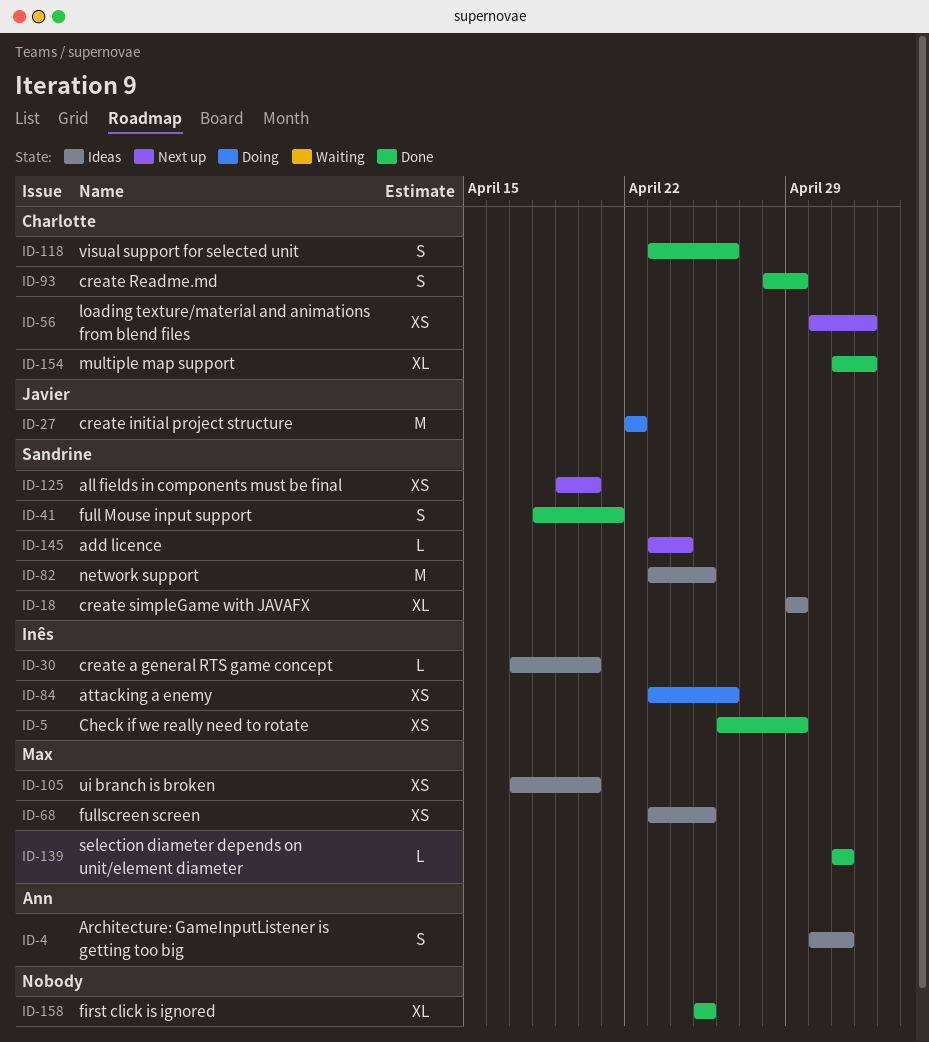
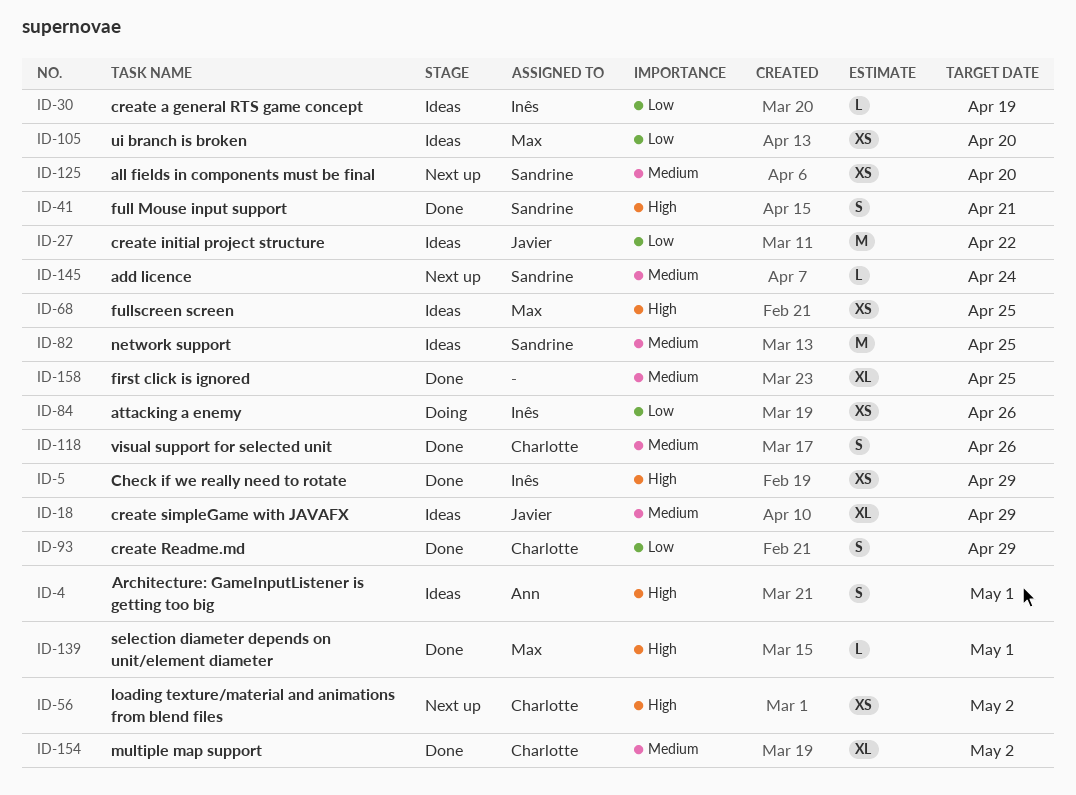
ID-18, owner: Sandrine -> Javier
ID-27, status: Doing -> Ideas
ID-30, due: Apr 20 -> Apr 19

